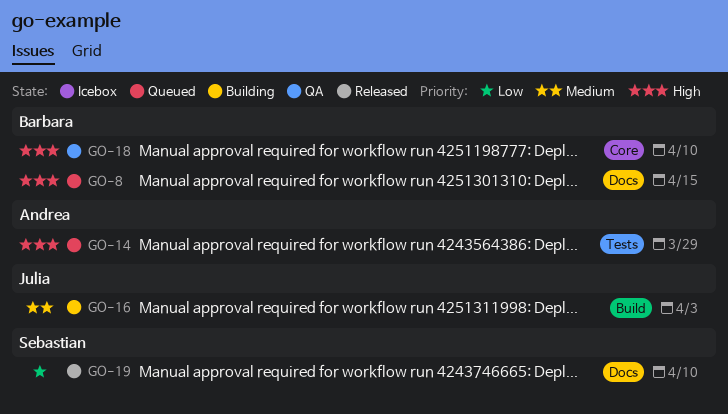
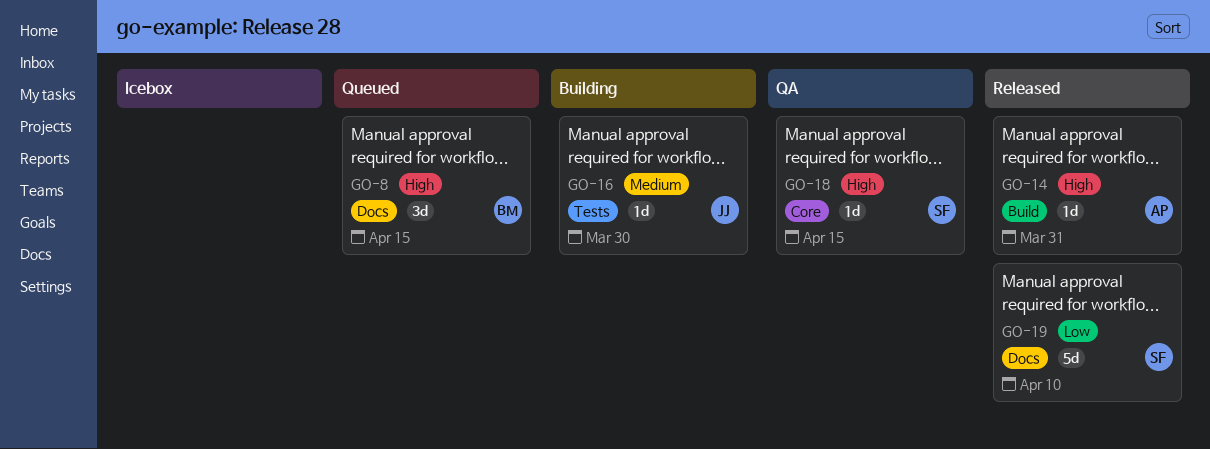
GO-14, status: Queued -> Released
GO-14, label: Tests -> Build
GO-14, due: Mar 29 -> Mar 31
GO-16, label: Build -> Tests
GO-16, due: Apr 3 -> Mar 30
GO-18, owner: Barbara -> Sebastian
GO-18, due: Apr 10 -> Apr 15

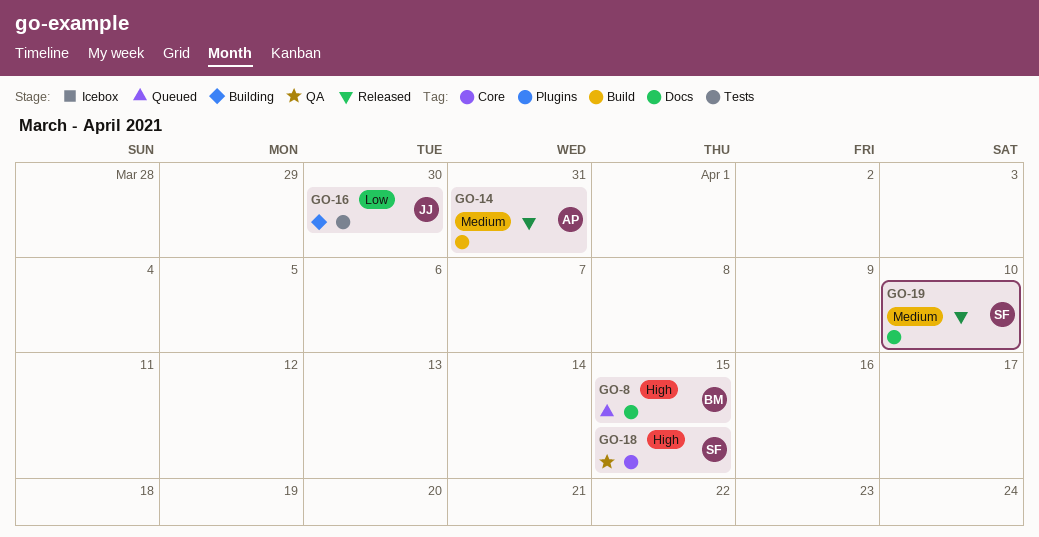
GO-14, priority: High -> Medium
GO-16, priority: Medium -> Low
GO-19, priority: Low -> Medium

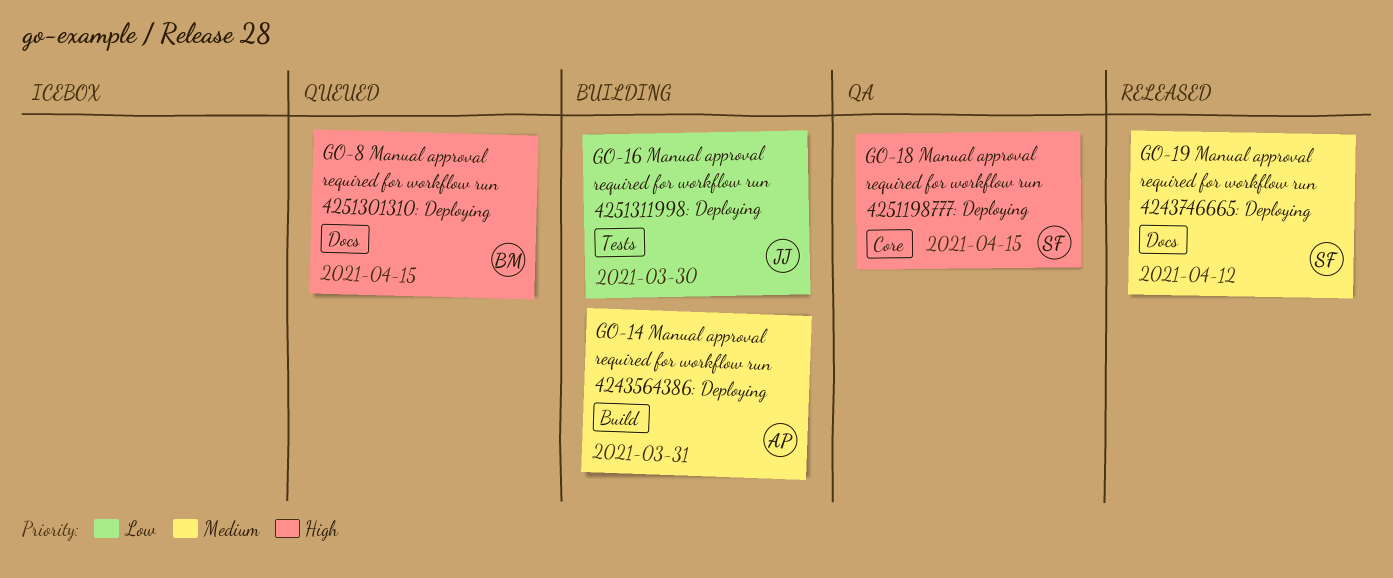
GO-14, status: Released -> Building
GO-19, due: Apr 10 -> Apr 12

